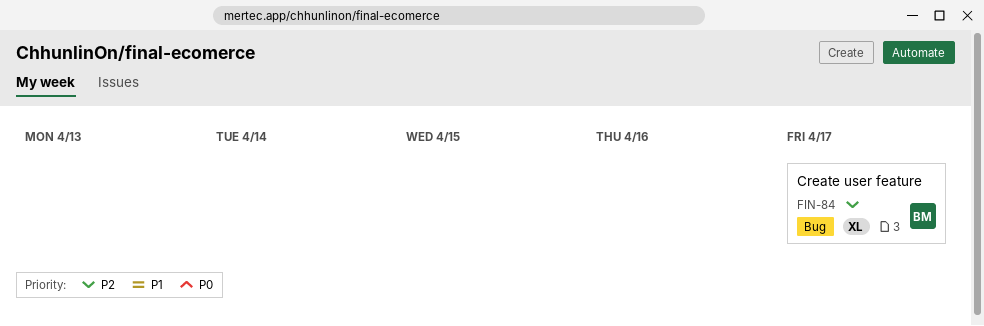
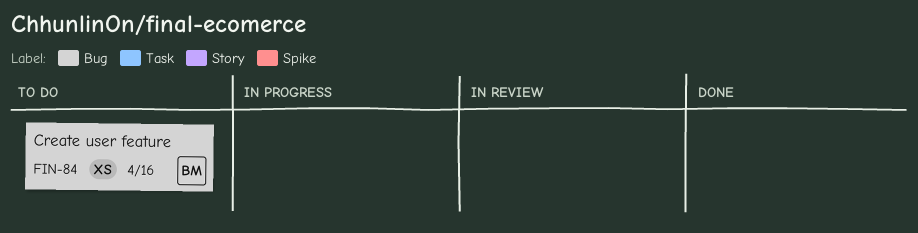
FIN-84, estimate: XL -> XS
FIN-84, due: Apr 17 -> Apr 16

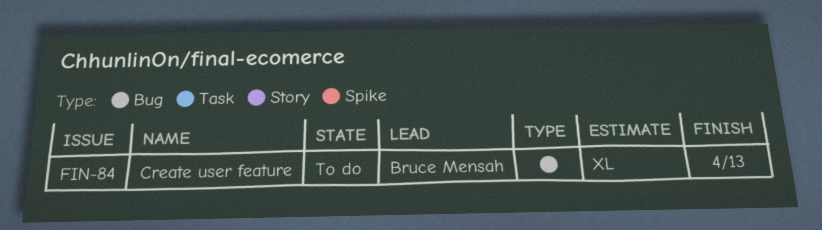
FIN-84, estimate: XS -> XL
FIN-84, due: Apr 16 -> Apr 13

